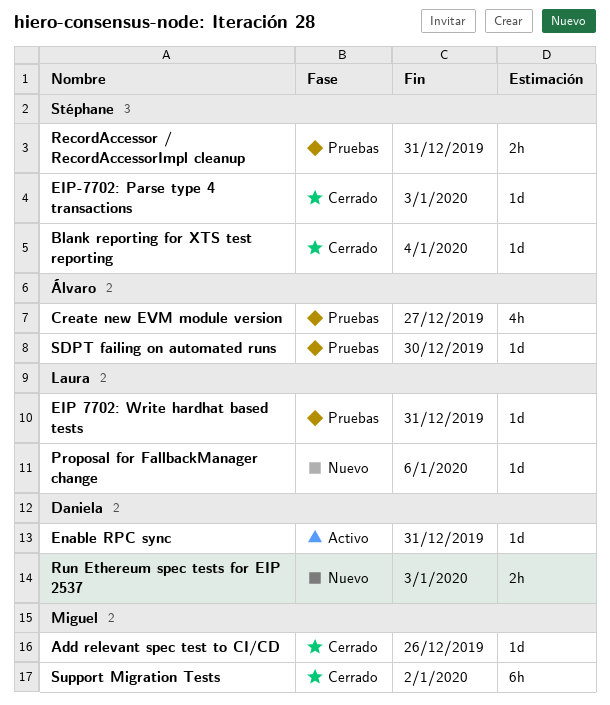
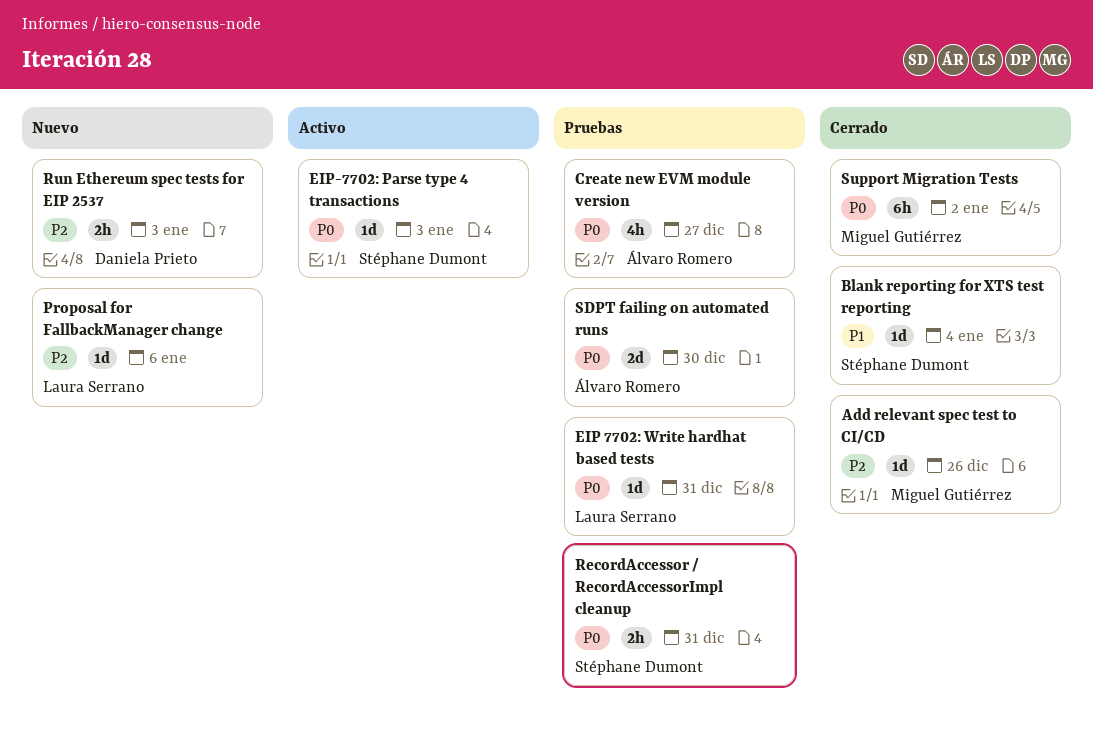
EIP-7702: Parse type 4 transactions, status: Cerrado -> Activo
Enable RPC sync: present -> none
SDPT failing on automated runs, estimate: 1d -> 2d

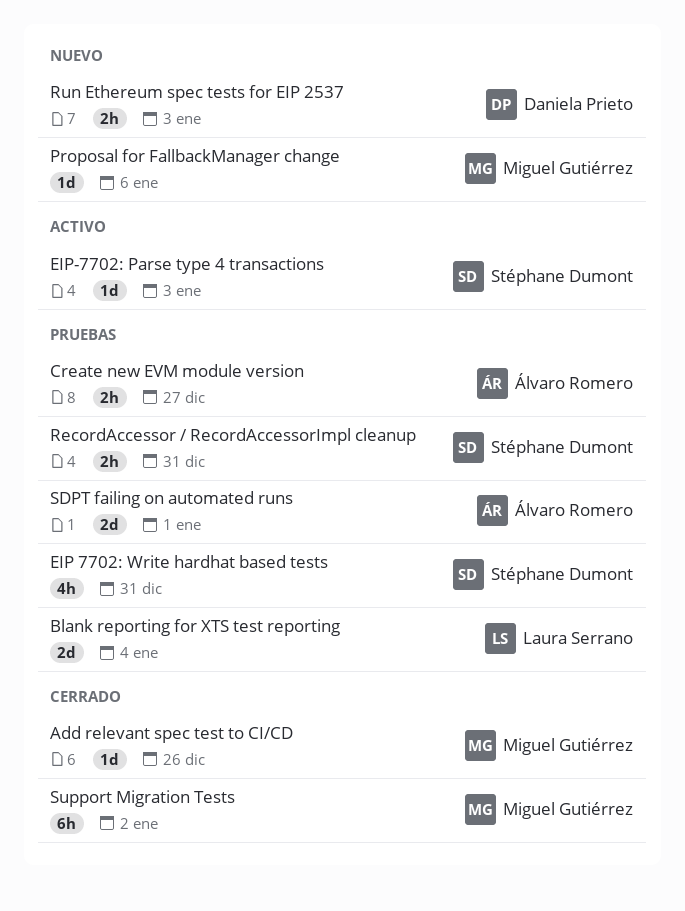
Blank reporting for XTS test reporting, status: Cerrado -> Pruebas
Blank reporting for XTS test reporting, owner: Stéphane Dumont -> Laura Serrano
Blank reporting for XTS test reporting, estimate: 1d -> 2d
Create new EVM module version, estimate: 4h -> 2h
EIP 7702: Write hardhat based tests, owner: Laura Serrano -> Stéphane Dumont
EIP 7702: Write hardhat based tests, estimate: 1d -> 4h
Proposal for FallbackManager change, owner: Laura Serrano -> Miguel Gutiérrez
SDPT failing on automated runs, due: Dec 30 -> Jan 1

